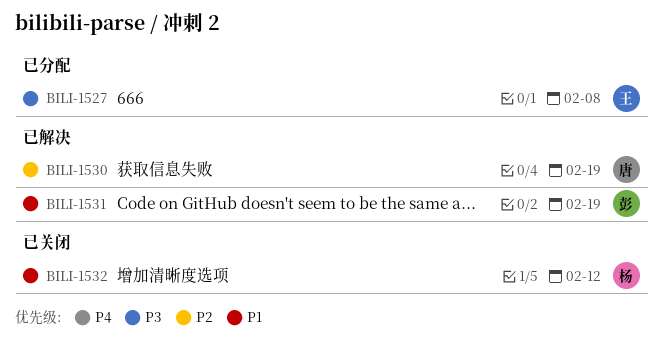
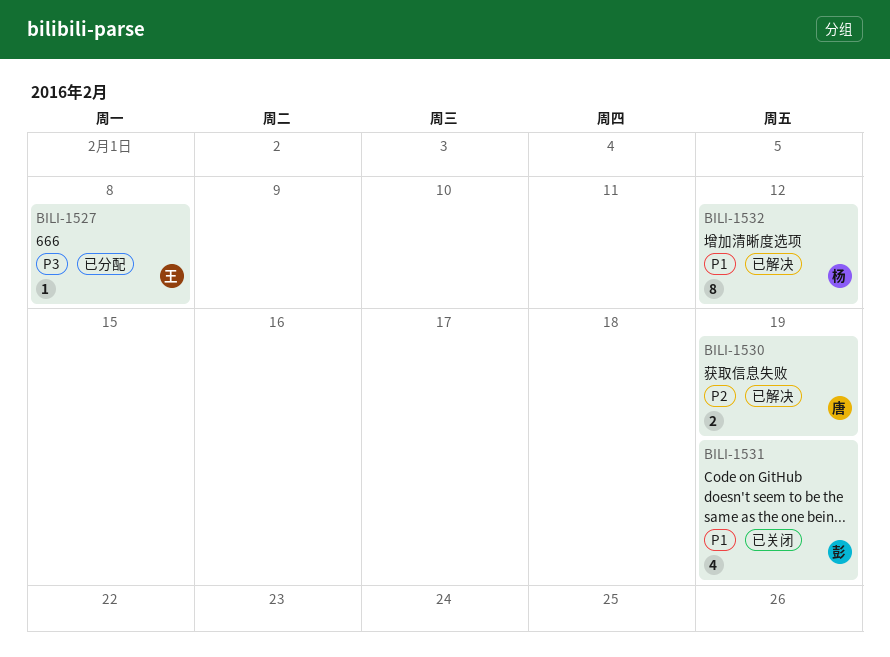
BILI-1531, status: 已解决 -> 已关闭
BILI-1532, status: 已关闭 -> 已解决

